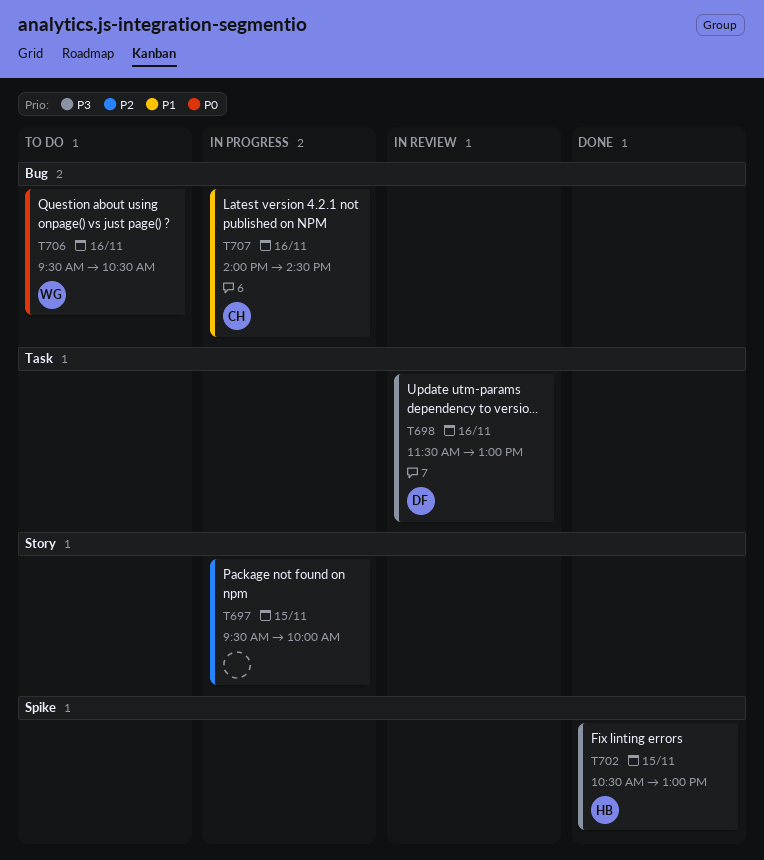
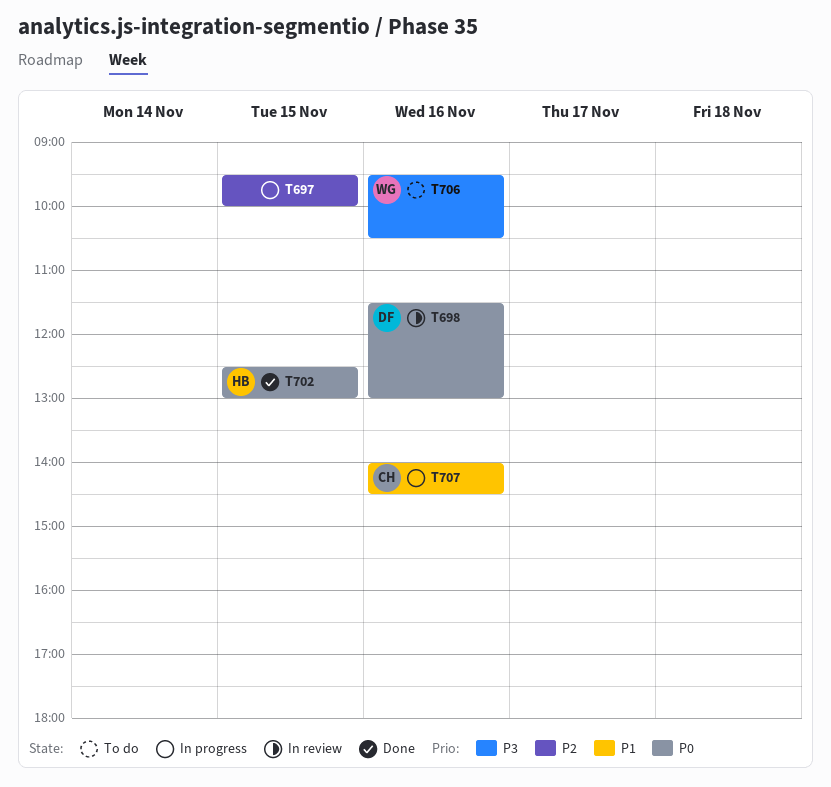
T698, priority: P3 -> P0
T702, priority: P3 -> P0
T702, begins: 10:30 -> 12:30
T706, priority: P0 -> P3

